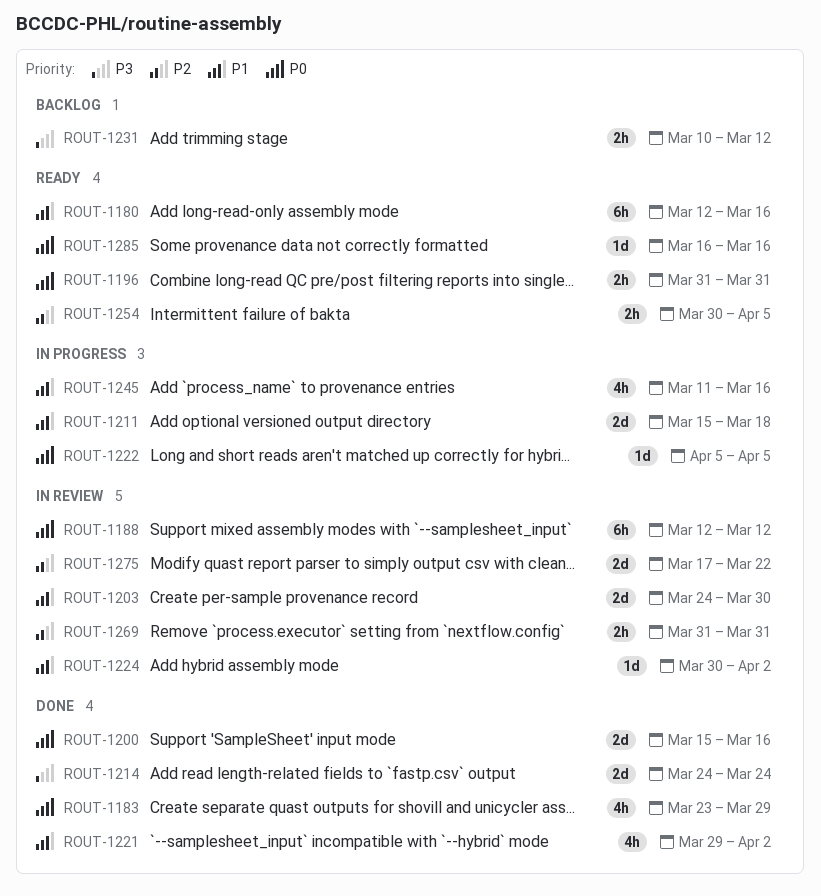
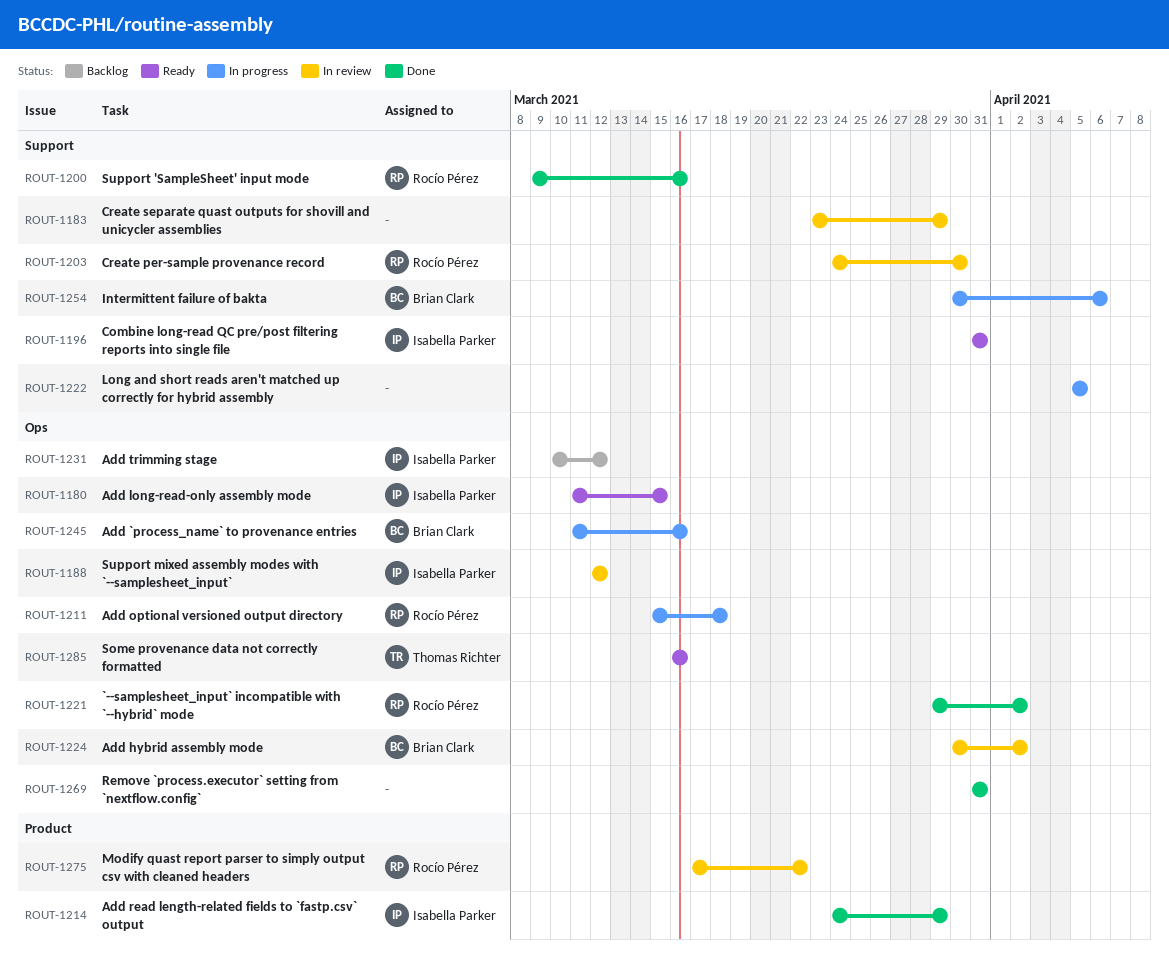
ROUT-1180, start: Mar 12 -> Mar 11
ROUT-1180, due: Mar 16 -> Mar 15
ROUT-1183, status: Done -> In review
ROUT-1200, start: Mar 15 -> Mar 9
ROUT-1214, due: Mar 24 -> Mar 29
ROUT-1254, status: Ready -> In progress
ROUT-1254, due: Apr 5 -> Apr 6
ROUT-1269, status: In review -> Done

